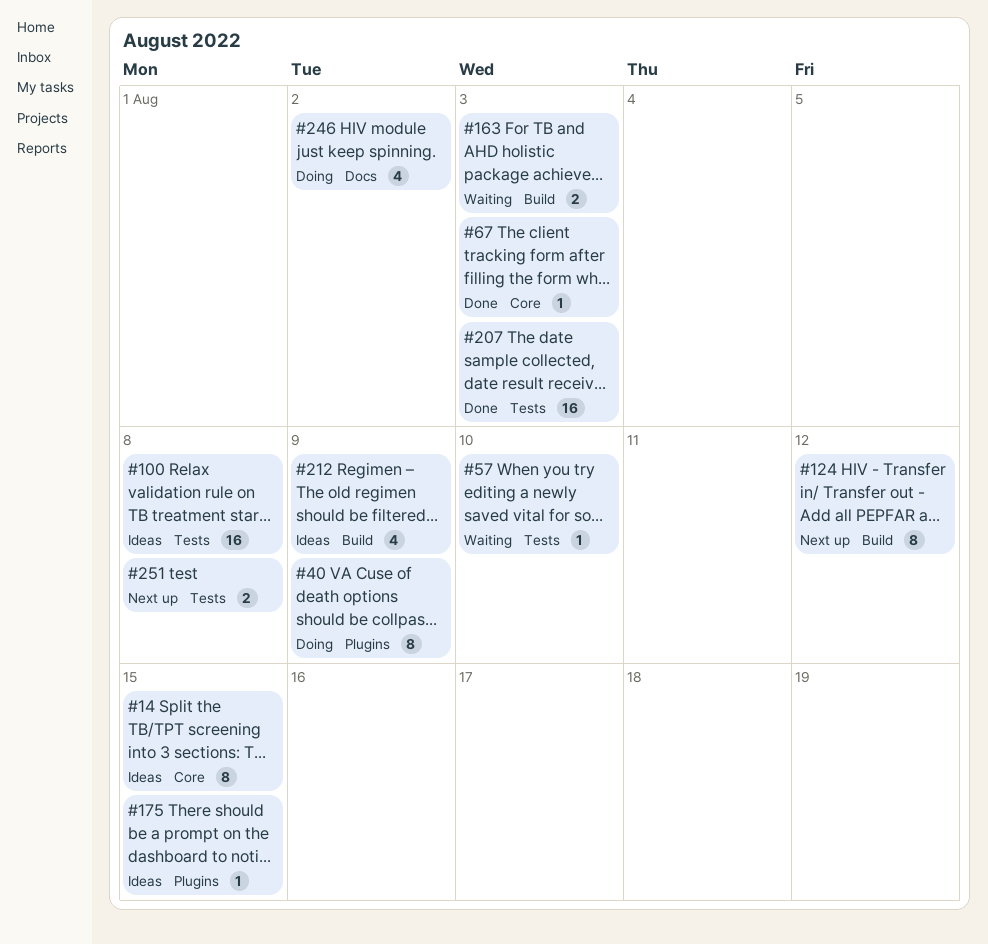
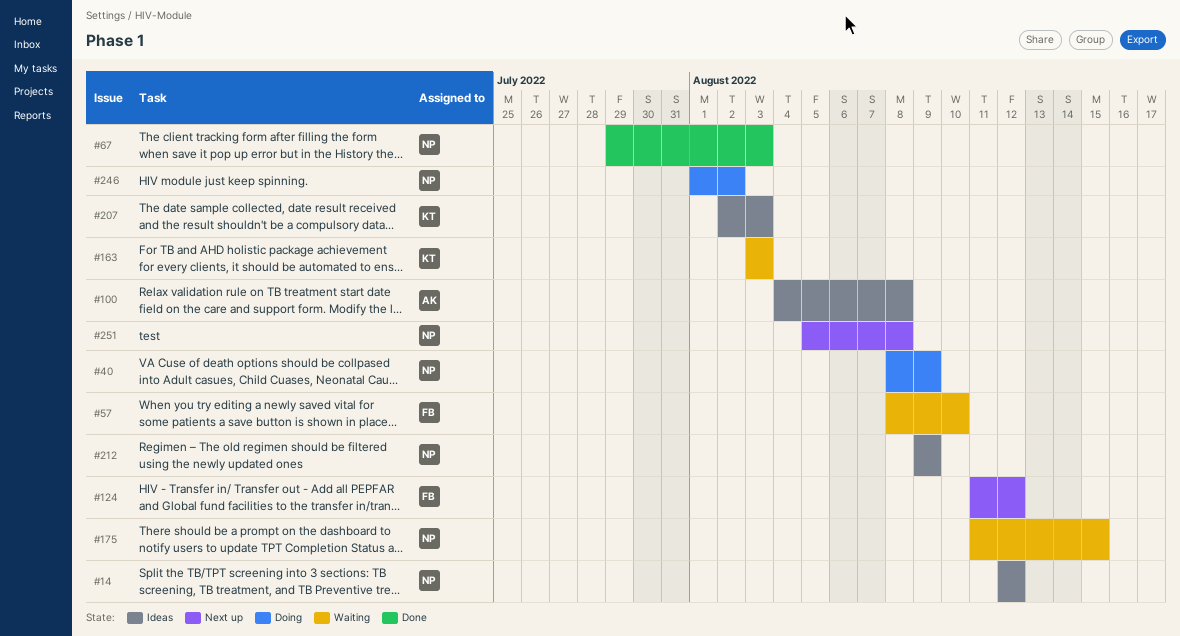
#14, due: Aug 15 -> Aug 12
#175, status: Ideas -> Waiting
#207, status: Done -> Ideas

